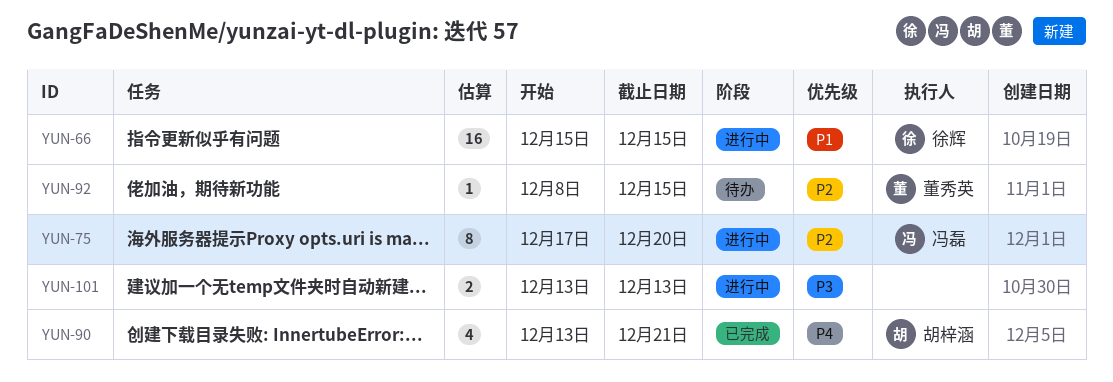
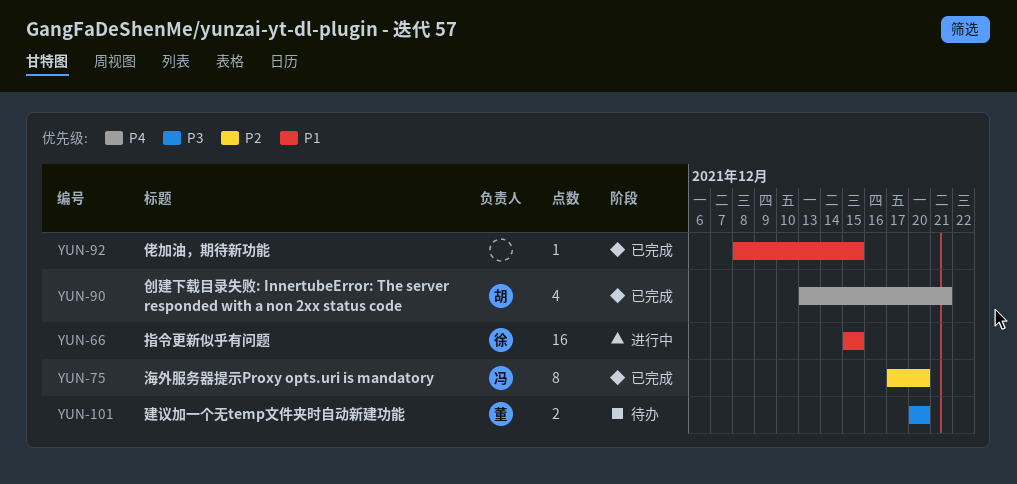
YUN-75, status: 进行中 -> 已完成
YUN-92, status: 待办 -> 已完成
YUN-92, owner: 董秀英 -> none
YUN-92, priority: P2 -> P1
YUN-101, status: 进行中 -> 待办
YUN-101, owner: none -> 董秀英
YUN-101, start: Dec 13 -> Dec 20
YUN-101, due: Dec 13 -> Dec 20

